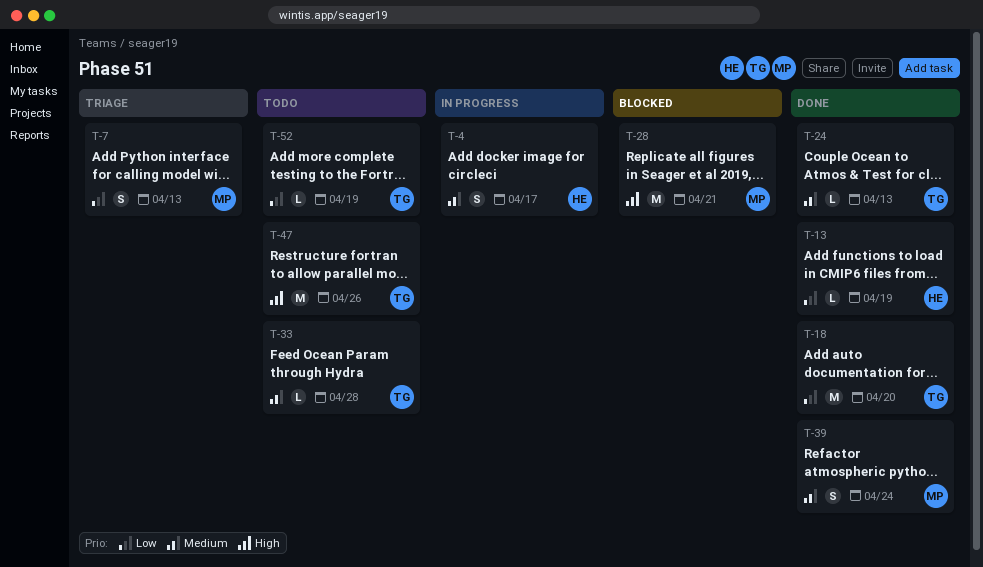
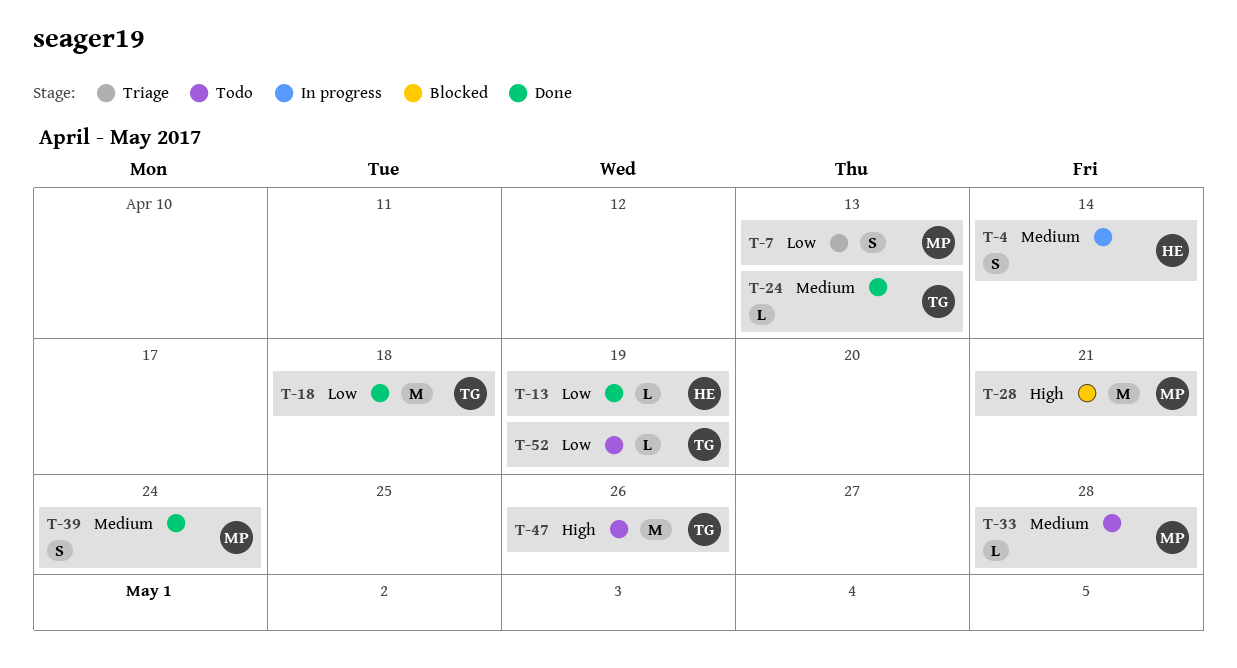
T-4, due: Apr 17 -> Apr 14
T-18, due: Apr 20 -> Apr 18
T-33, owner: TG -> MP

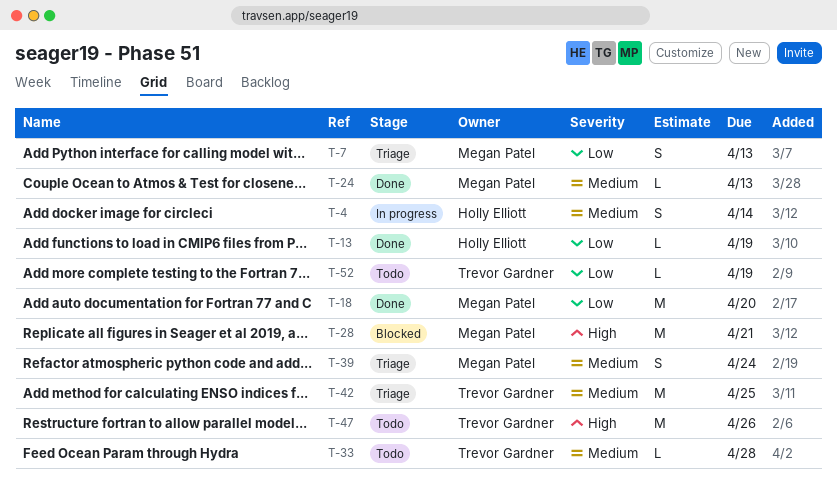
T-18, owner: Trevor Gardner -> Megan Patel
T-18, due: Apr 18 -> Apr 20
T-24, owner: Trevor Gardner -> Megan Patel
T-33, owner: Megan Patel -> Trevor Gardner
T-39, status: Done -> Triage
T-42: none -> present

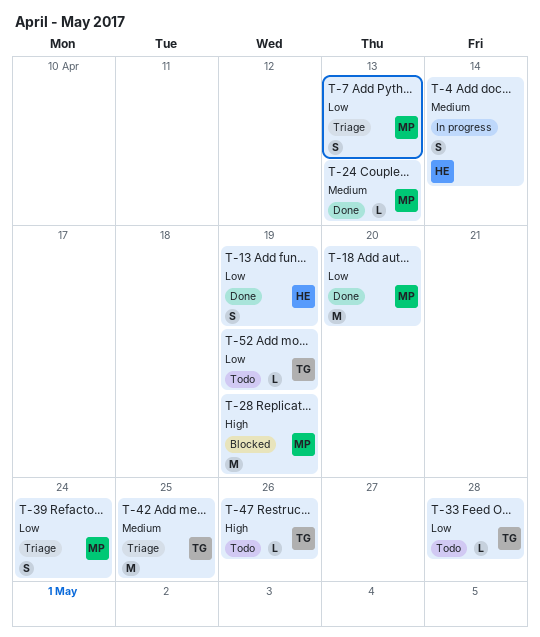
T-13, estimate: L -> S
T-28, due: Apr 21 -> Apr 19
T-33, priority: Medium -> Low
T-39, priority: Medium -> Low
T-47, estimate: M -> L

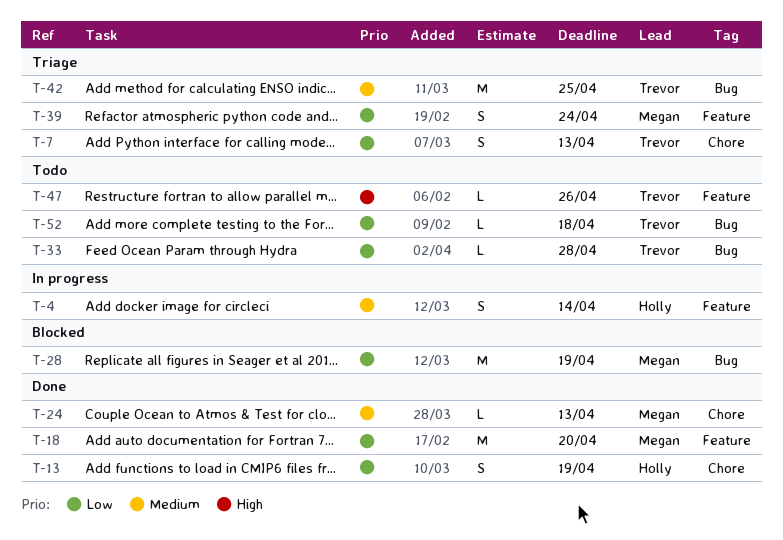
T-7, owner: Megan -> Trevor
T-28, priority: High -> Low
T-52, due: Apr 19 -> Apr 18

